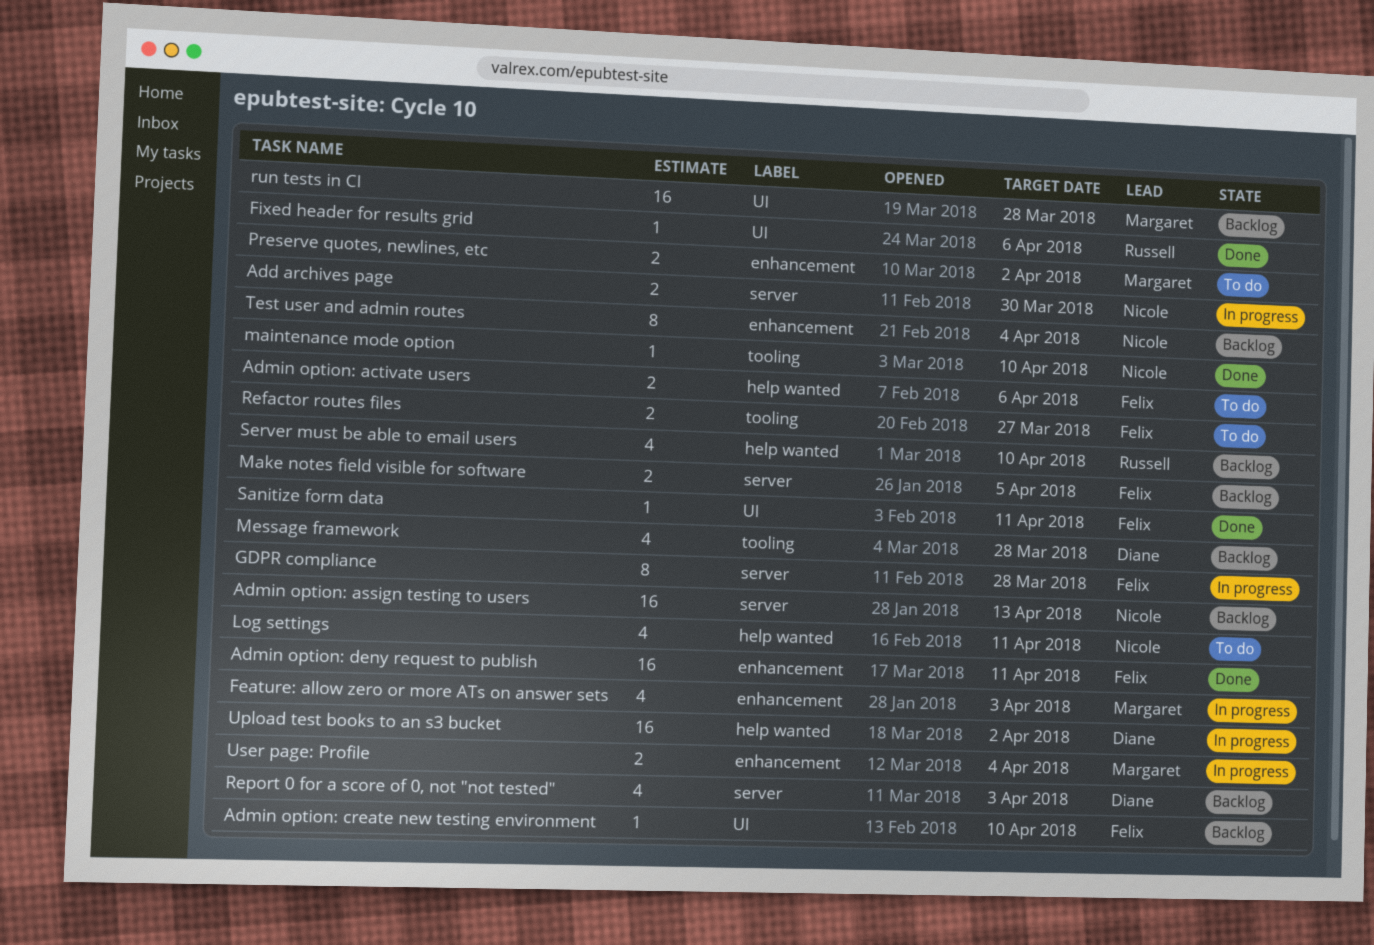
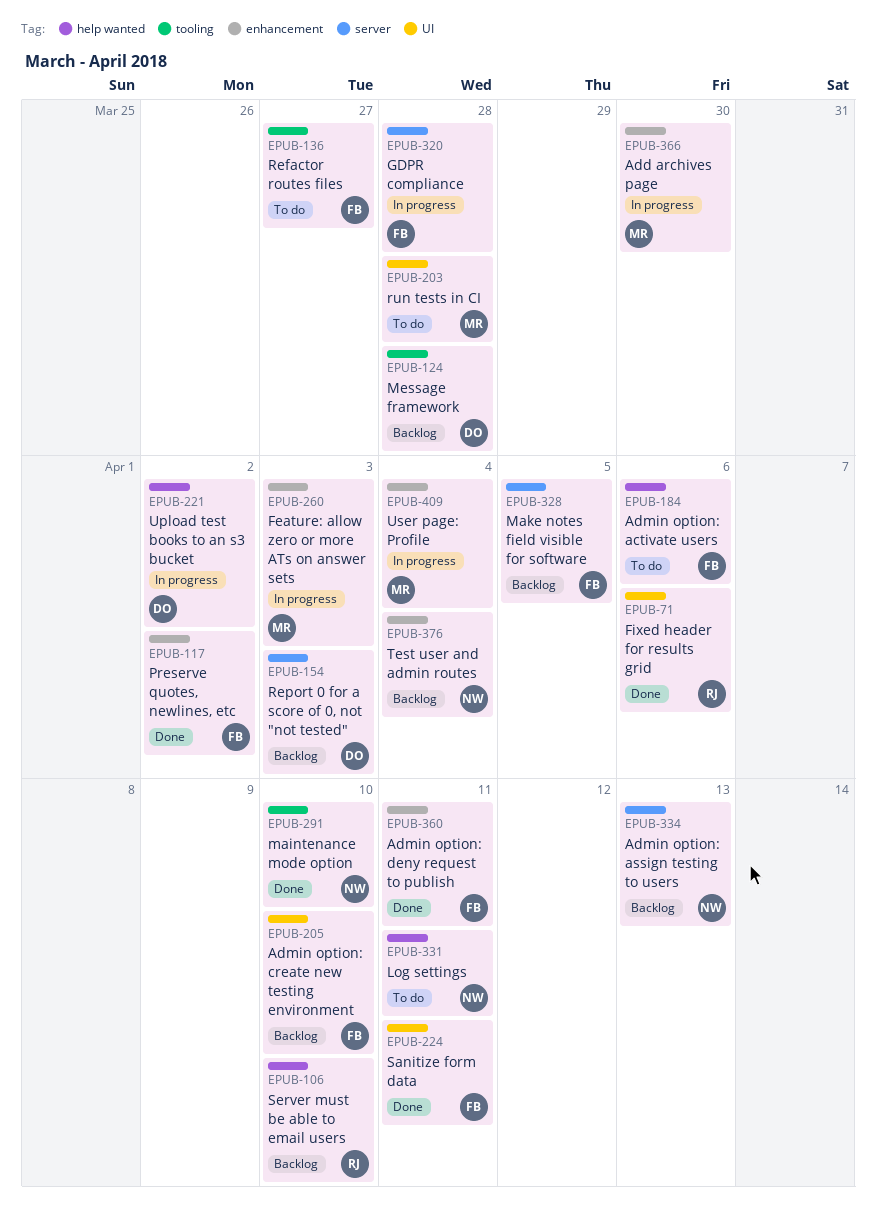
Add archives page, owner: Nicole -> Margaret
Add archives page, label: server -> enhancement
Preserve quotes, newlines, etc, status: To do -> Done
Preserve quotes, newlines, etc, owner: Margaret -> Felix
run tests in CI, status: Backlog -> To do

